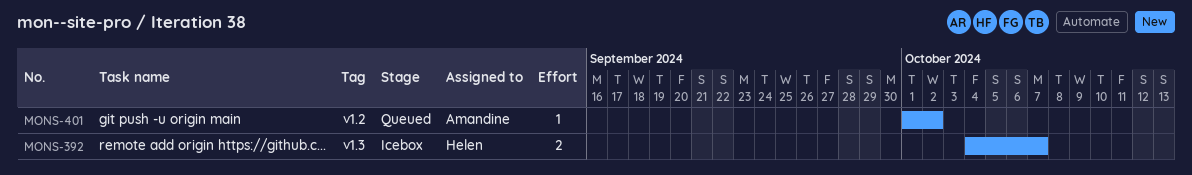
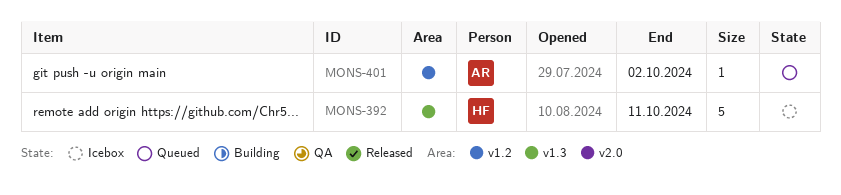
MONS-392, estimate: 2 -> 5
MONS-392, due: Oct 7 -> Oct 11

